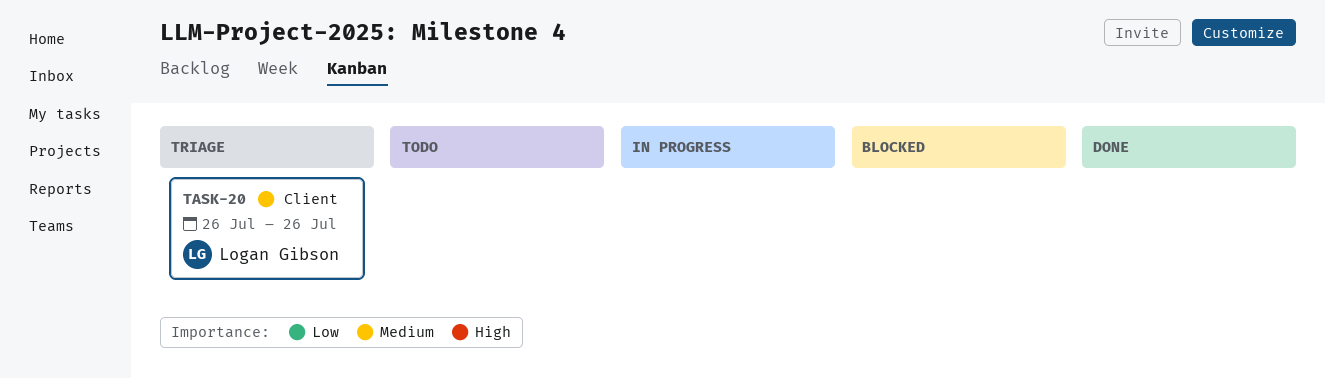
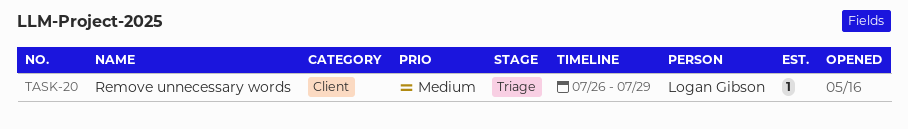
TASK-20, due: Jul 26 -> Jul 29

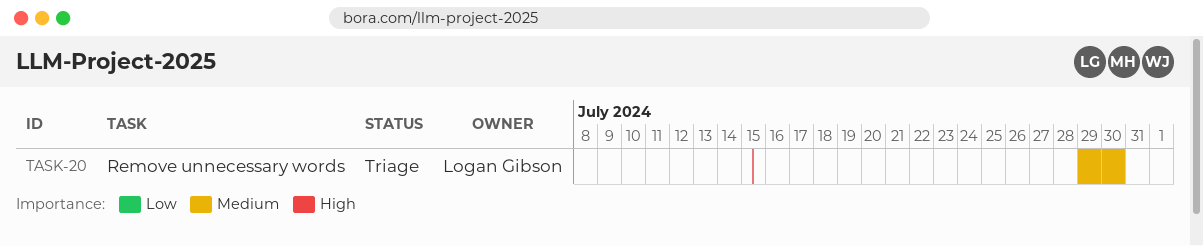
TASK-20, start: Jul 26 -> Jul 29
TASK-20, due: Jul 29 -> Jul 30

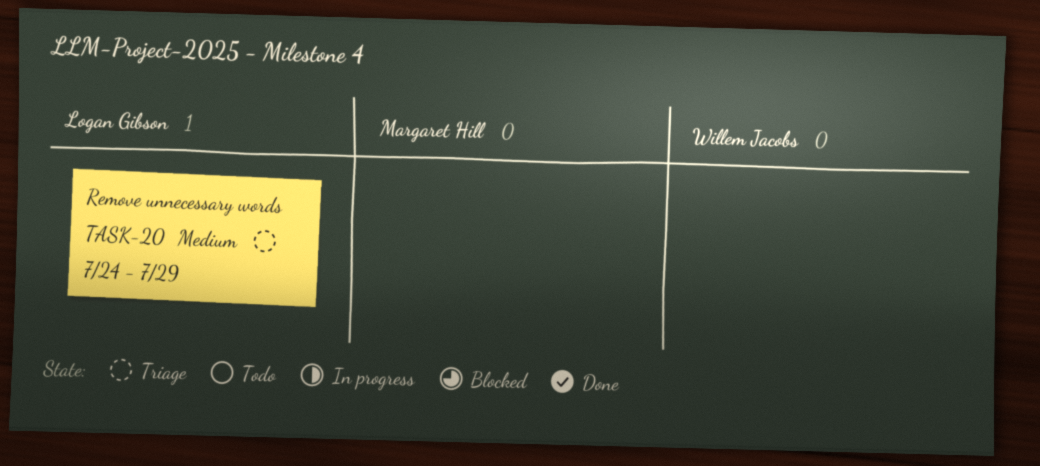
TASK-20, start: Jul 29 -> Jul 24
TASK-20, due: Jul 30 -> Jul 29

